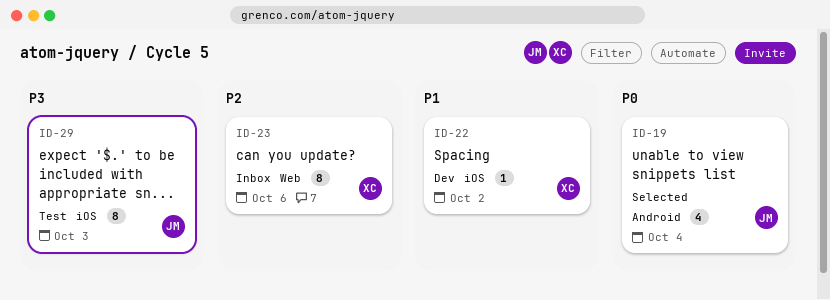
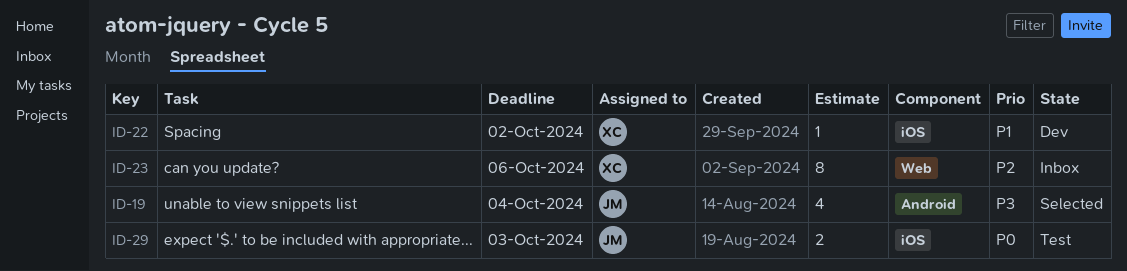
ID-19, priority: P0 -> P3
ID-29, priority: P3 -> P0
ID-29, estimate: 8 -> 2

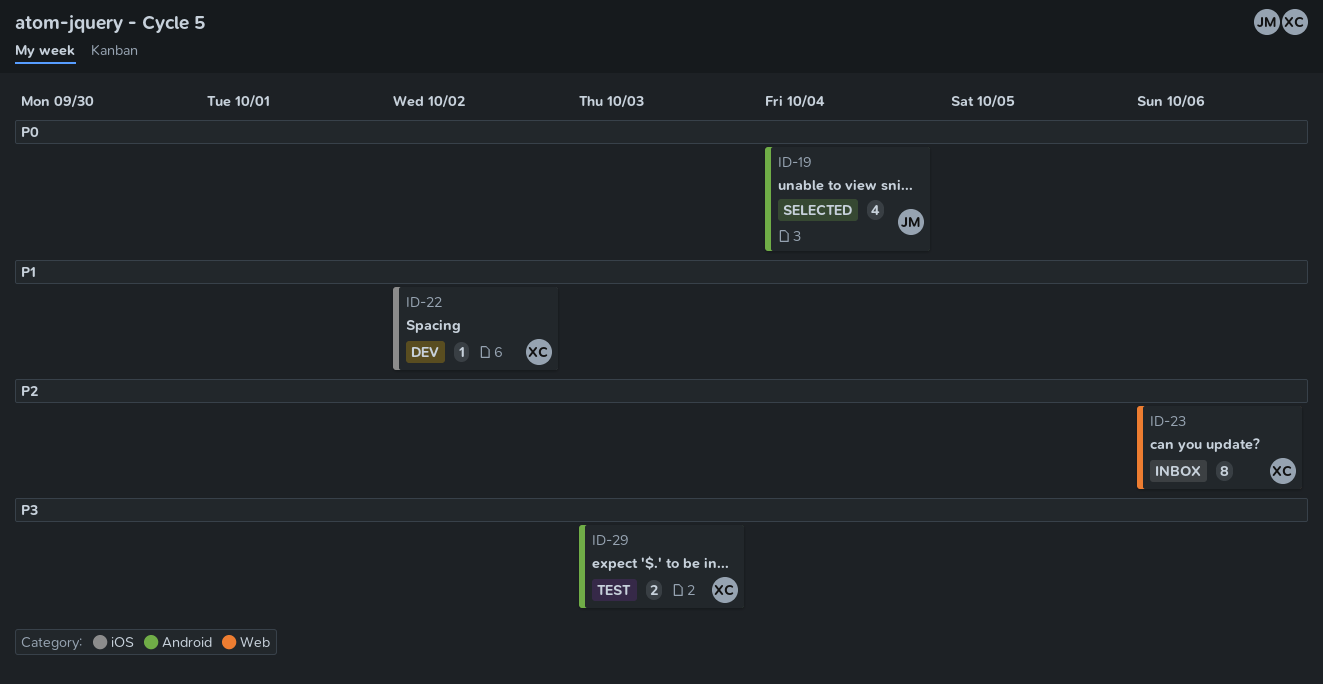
ID-19, priority: P3 -> P0
ID-29, owner: JM -> XC
ID-29, priority: P0 -> P3
ID-29, label: iOS -> Android

